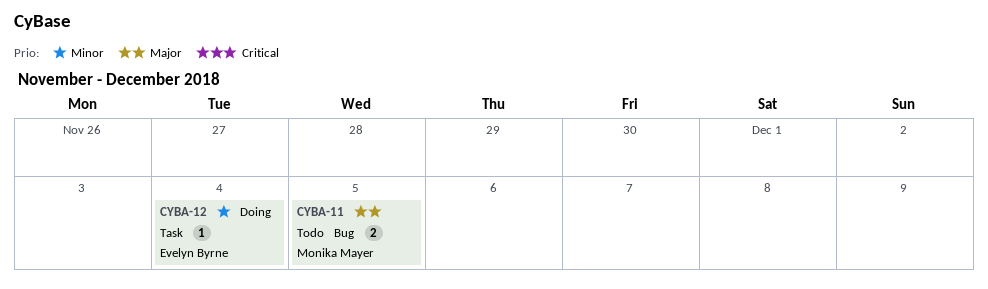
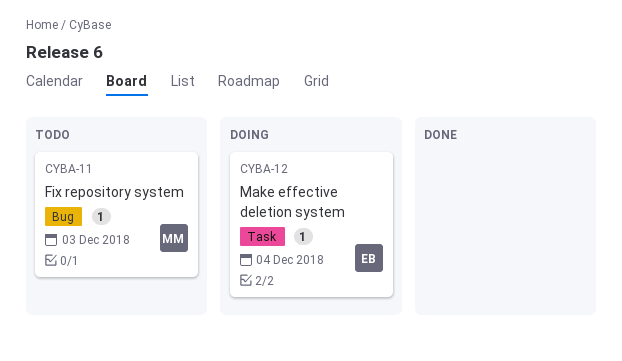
CYBA-11, estimate: 2 -> 1
CYBA-11, due: Dec 5 -> Dec 3

